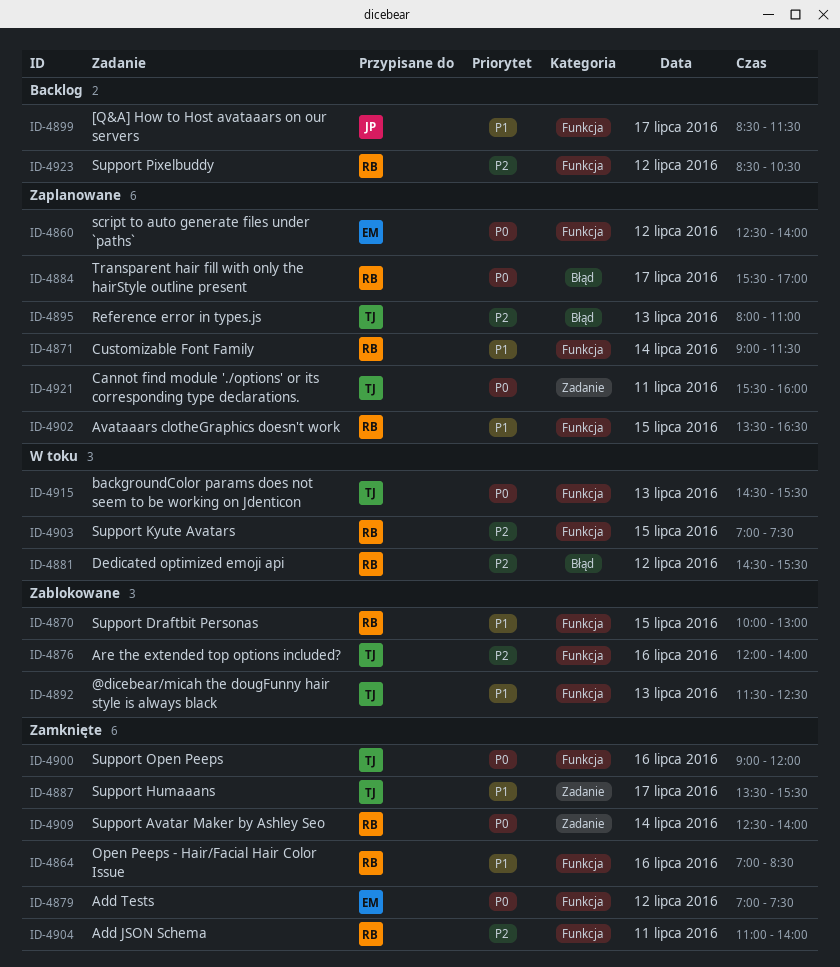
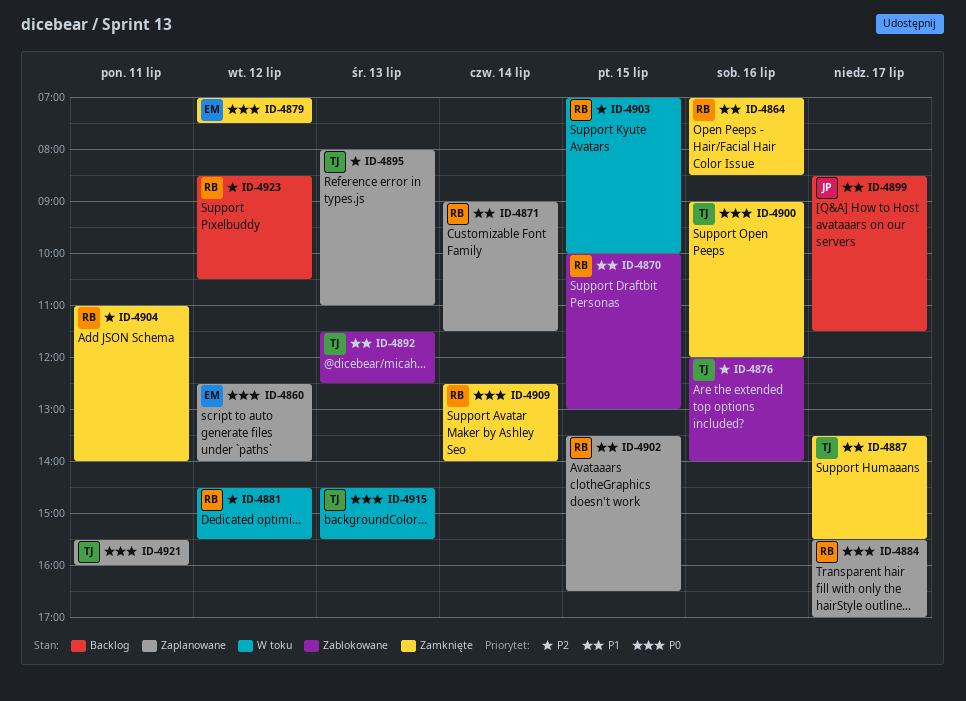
ID-4903, ends: 07:30 -> 10:00

